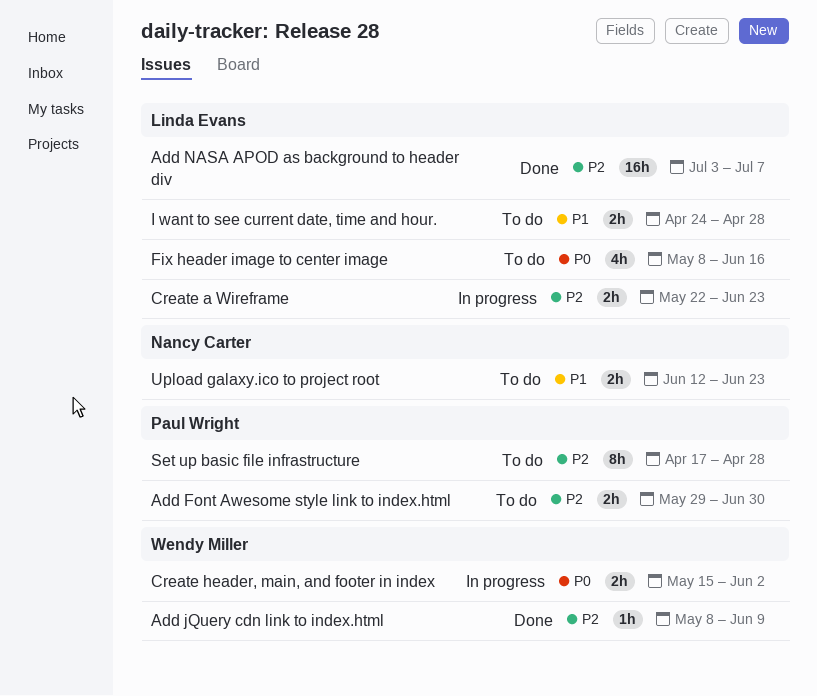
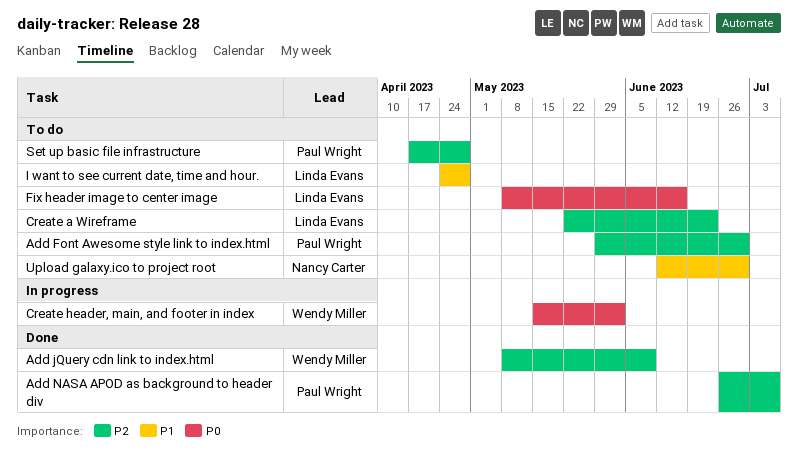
Add NASA APOD as background to header div, owner: Linda Evans -> Paul Wright
Add NASA APOD as background to header div, start: Jul 3 -> Jun 26
Create a Wireframe, status: In progress -> To do
Upload galaxy.ico to project root, due: Jun 23 -> Jun 30

